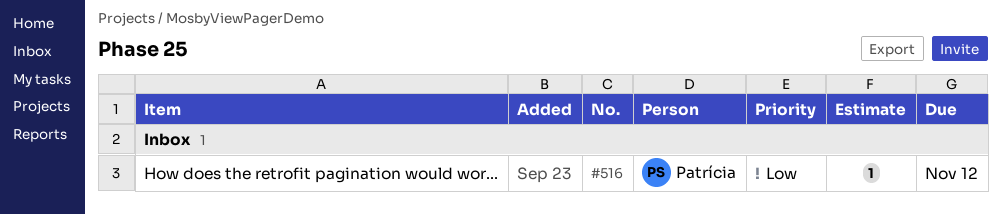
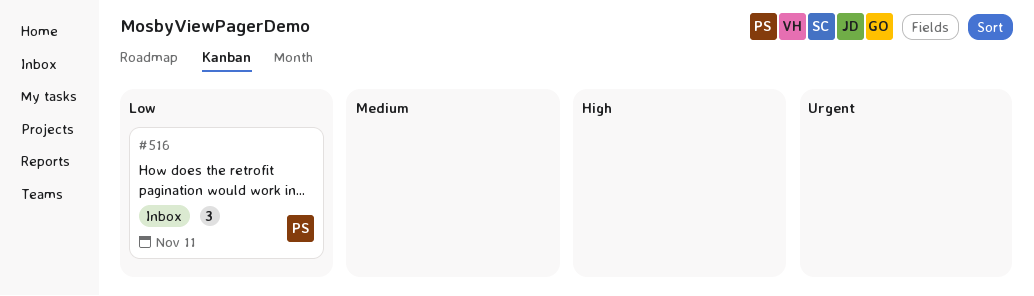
#516, estimate: 1 -> 3
#516, due: Nov 12 -> Nov 11

